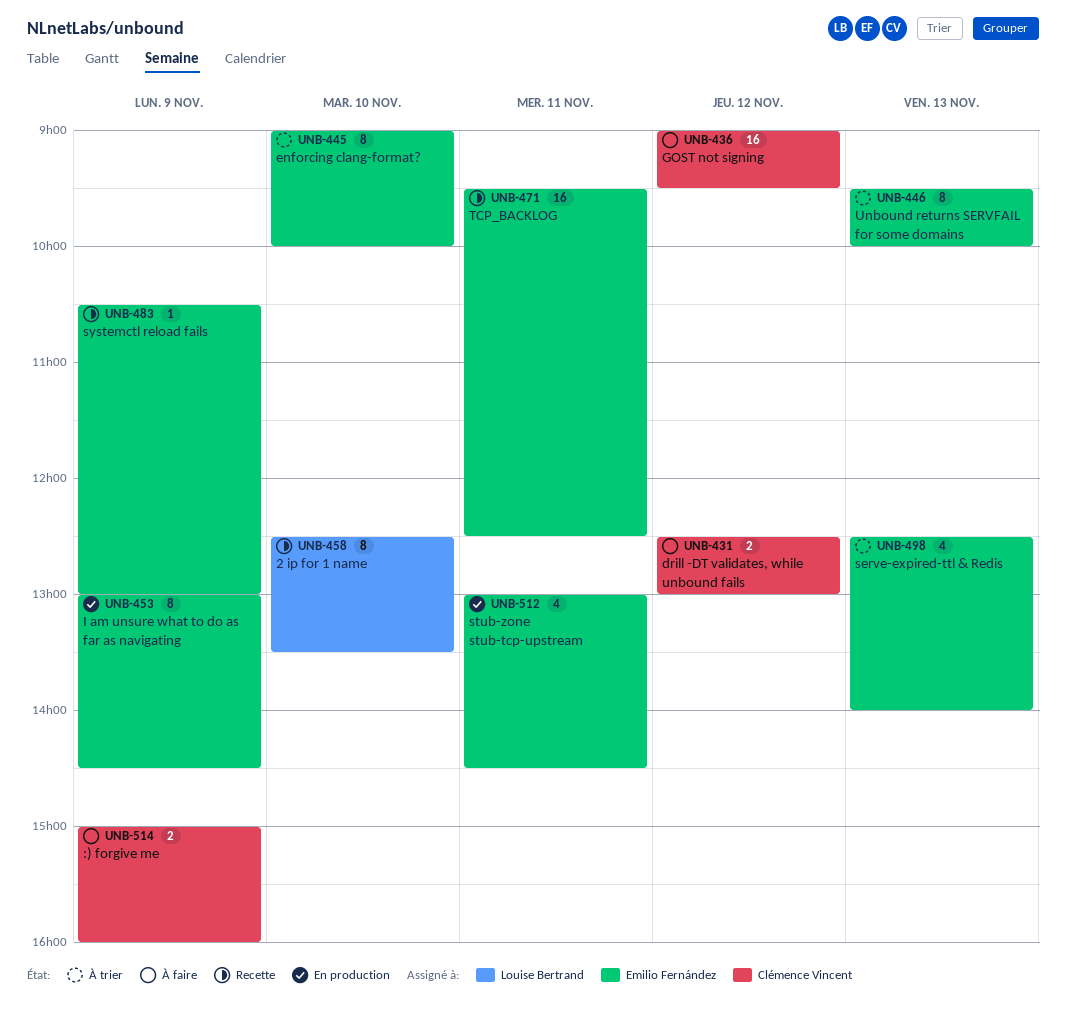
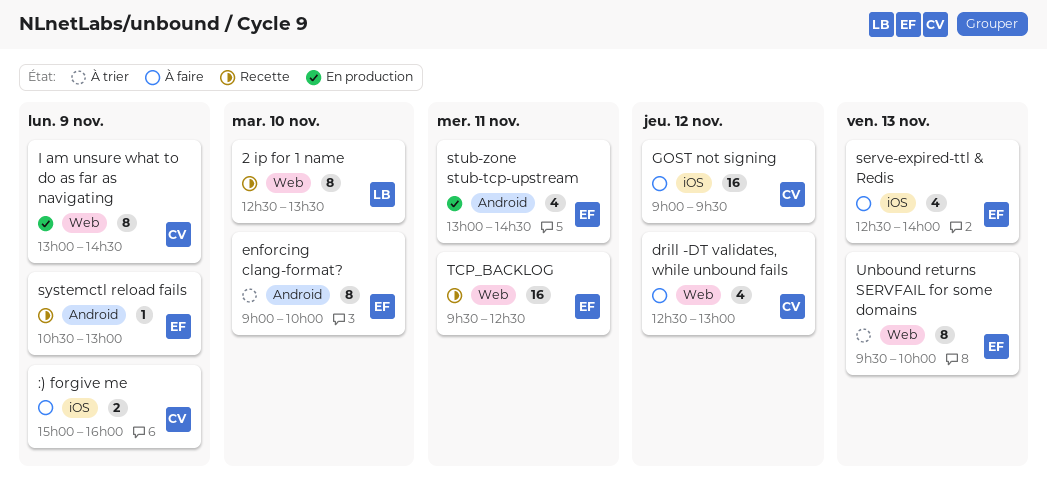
drill -DT validates, while unbound fails, estimate: 2 -> 4
I am unsure what to do as far as navigating, owner: Emilio Fernández -> Clémence Vincent
serve-expired-ttl & Redis, status: À trier -> À faire

